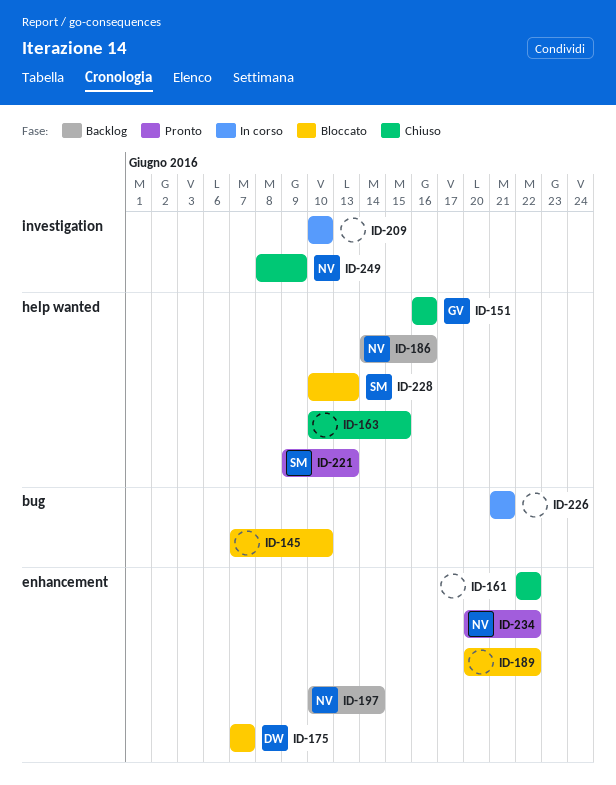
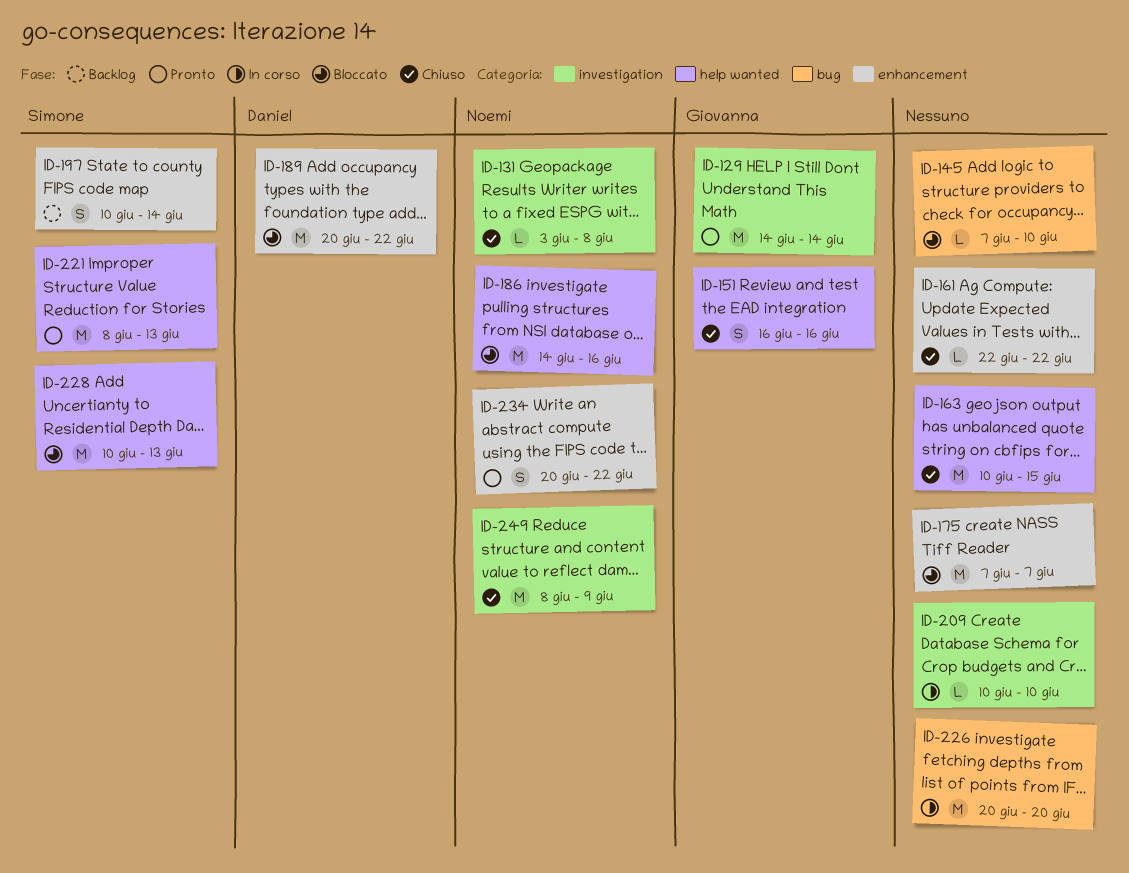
ID-129: none -> present
ID-131: none -> present
ID-175, owner: Daniel -> none
ID-186, status: Backlog -> Bloccato
ID-189, owner: none -> Daniel
ID-197, owner: Noemi -> Simone
ID-221, start: Jun 9 -> Jun 8
ID-226, start: Jun 21 -> Jun 20
ID-226, due: Jun 21 -> Jun 20

